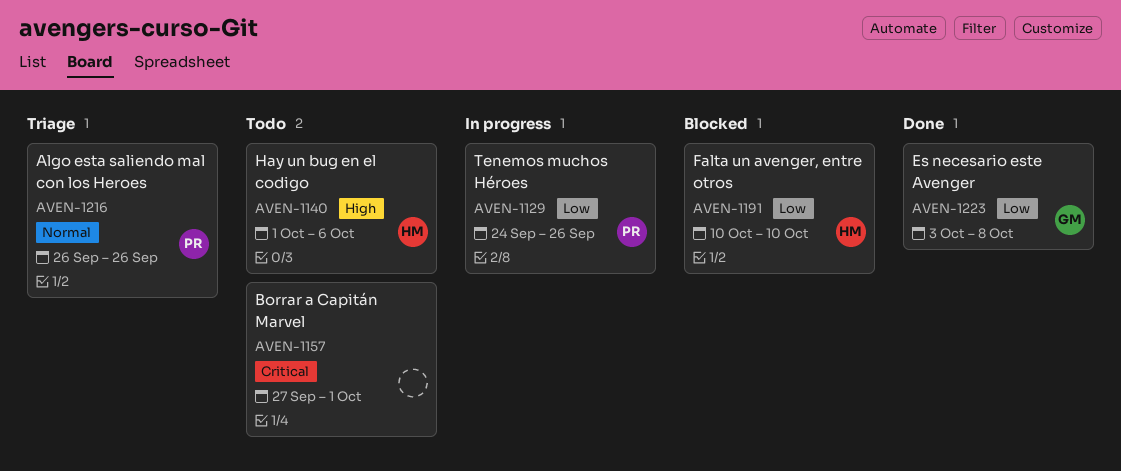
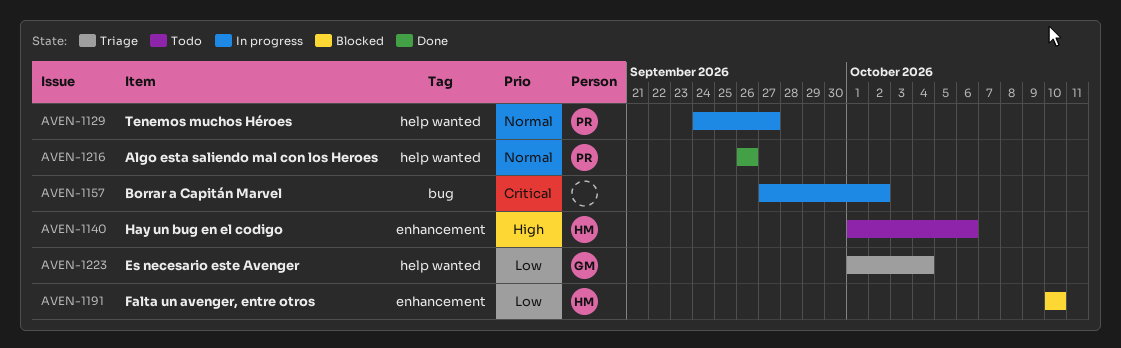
AVEN-1129, priority: Low -> Normal
AVEN-1129, due: Sep 26 -> Sep 27
AVEN-1157, status: Todo -> In progress
AVEN-1157, due: Oct 1 -> Oct 2
AVEN-1216, status: Triage -> Done
AVEN-1223, status: Done -> Triage
AVEN-1223, start: Oct 3 -> Oct 1
AVEN-1223, due: Oct 8 -> Oct 4

